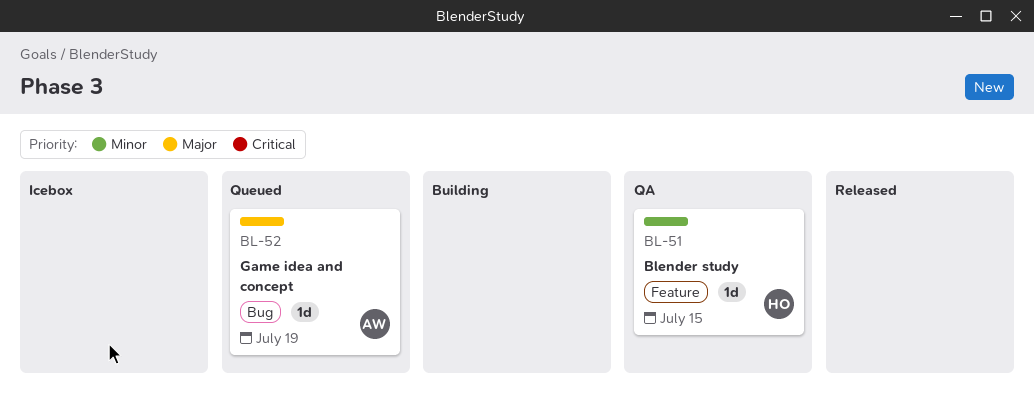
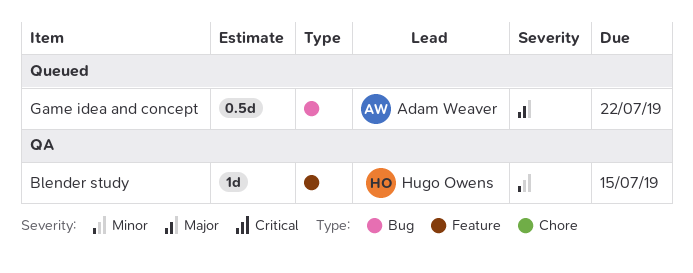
Game idea and concept, estimate: 1d -> 0.5d
Game idea and concept, due: Jul 19 -> Jul 22

